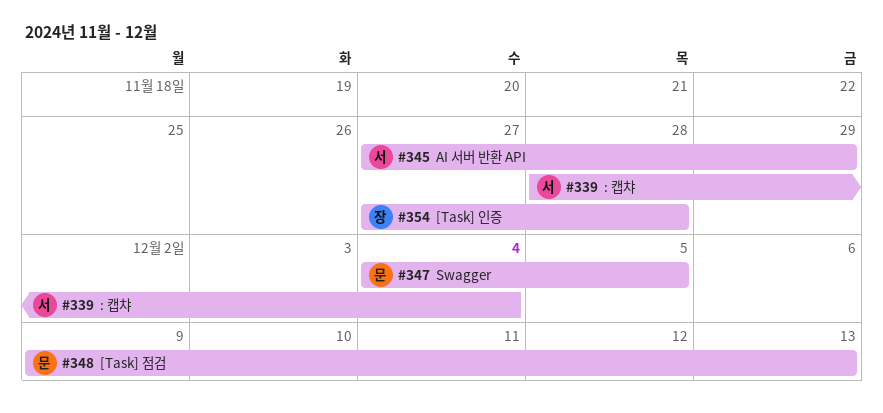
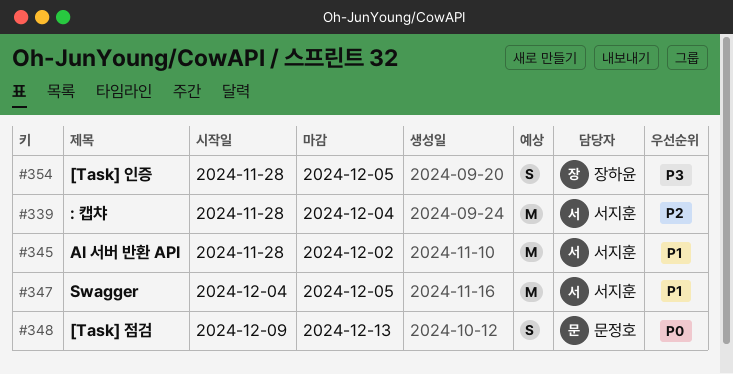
#345, start: Nov 27 -> Nov 28
#345, due: Nov 29 -> Dec 2
#347, owner: 문정호 -> 서지훈
#354, start: Nov 27 -> Nov 28
#354, due: Nov 28 -> Dec 5

